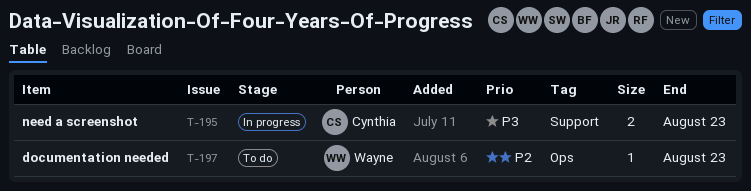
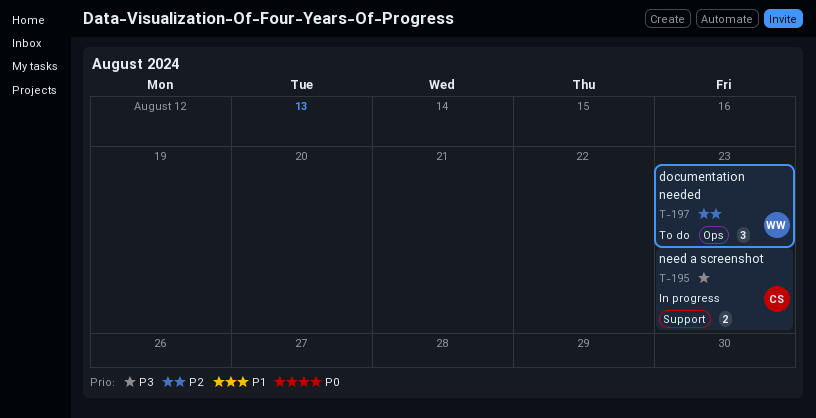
T-197, estimate: 1 -> 3

